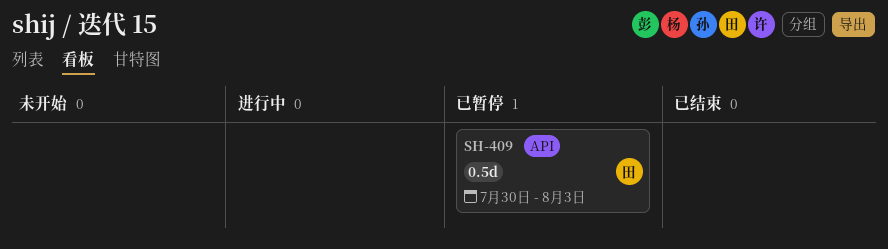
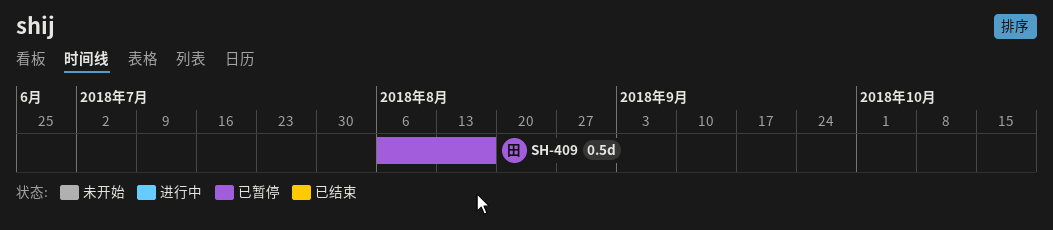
SH-409, start: Jul 30 -> Aug 6
SH-409, due: Aug 3 -> Aug 17

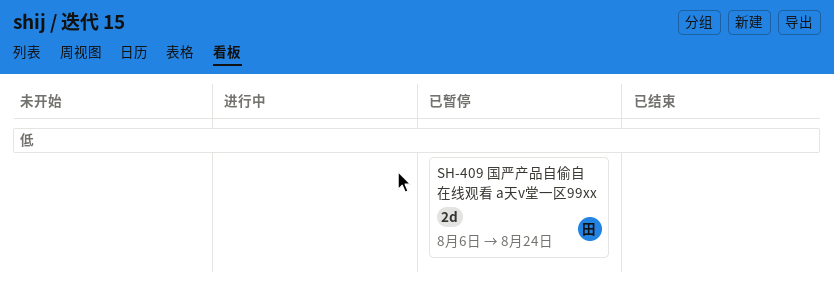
SH-409, estimate: 0.5d -> 2d
SH-409, due: Aug 17 -> Aug 24

